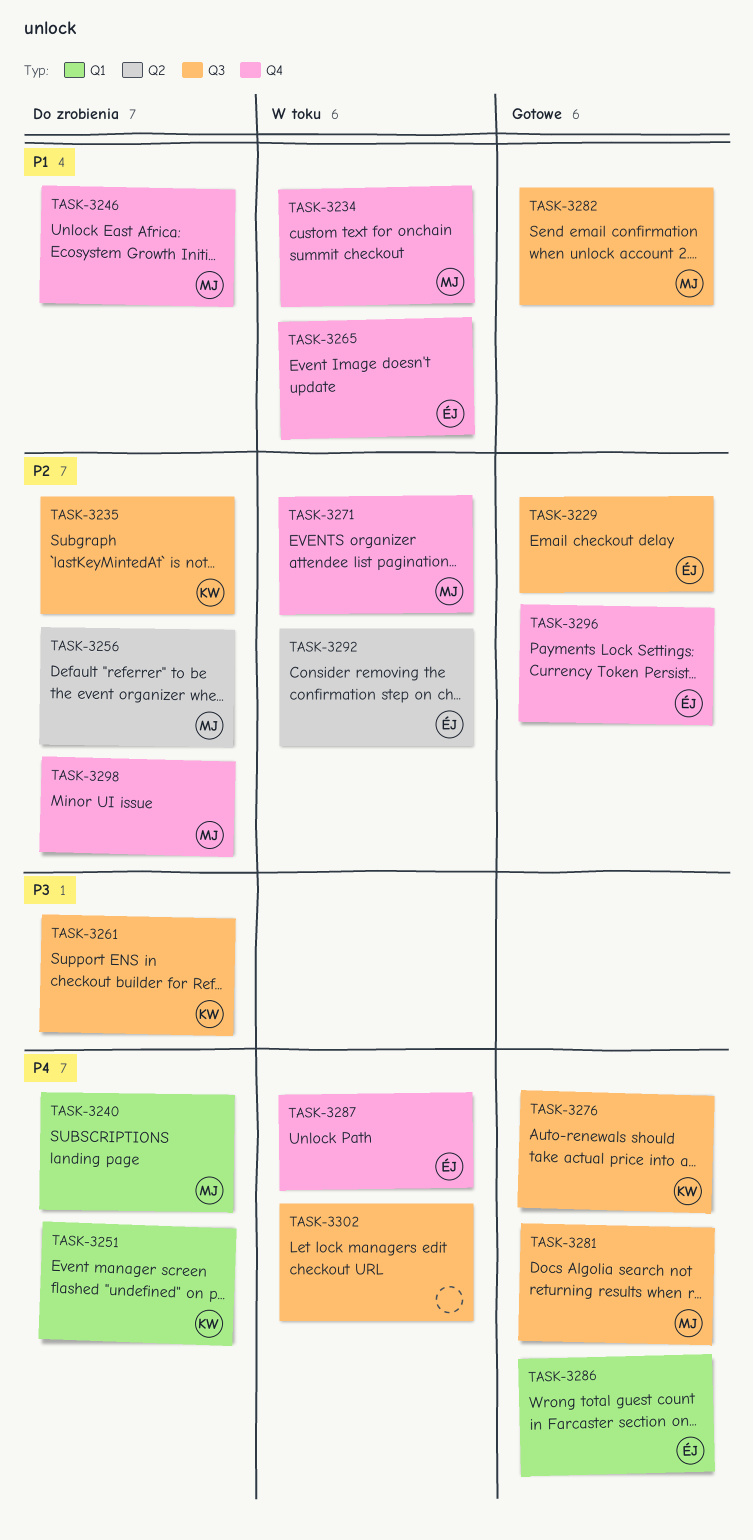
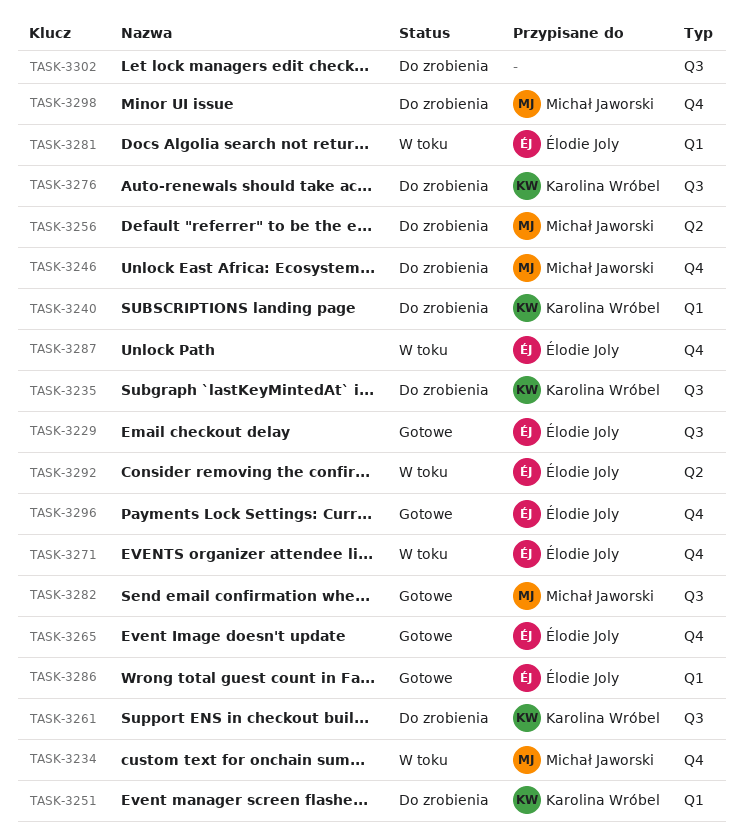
TASK-3240, owner: Michał Jaworski -> Karolina Wróbel
TASK-3265, status: W toku -> Gotowe
TASK-3271, owner: Michał Jaworski -> Élodie Joly
TASK-3276, status: Gotowe -> Do zrobienia
TASK-3281, status: Gotowe -> W toku
TASK-3281, owner: Michał Jaworski -> Élodie Joly
TASK-3281, label: Q3 -> Q1
TASK-3302, status: W toku -> Do zrobienia

